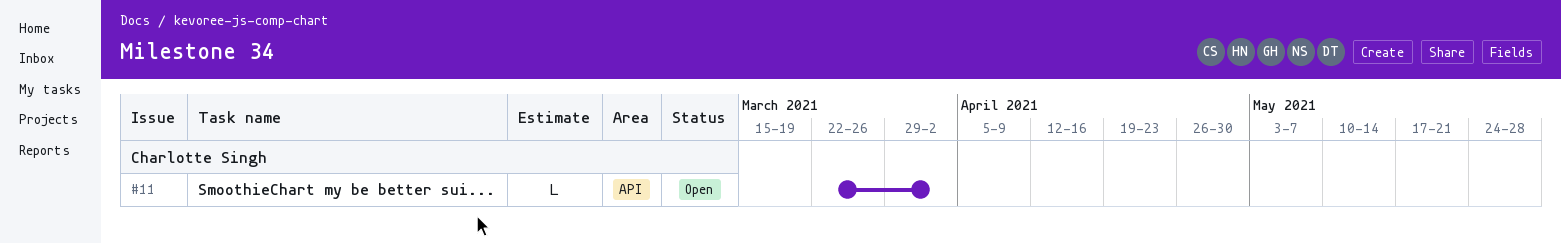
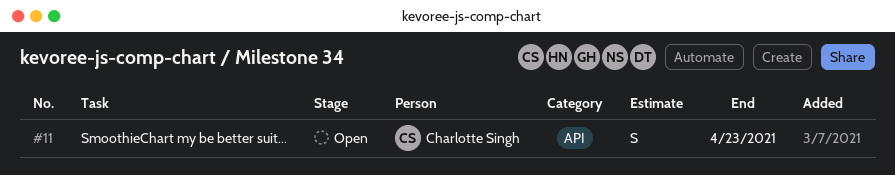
#11, estimate: L -> S
#11, due: Apr 2 -> Apr 23

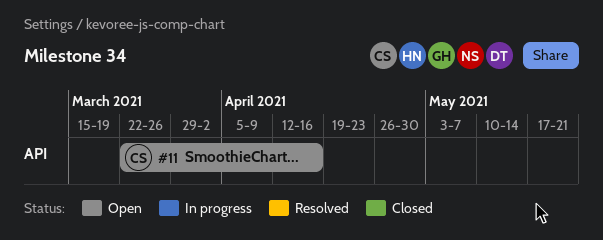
#11, due: Apr 23 -> Apr 16

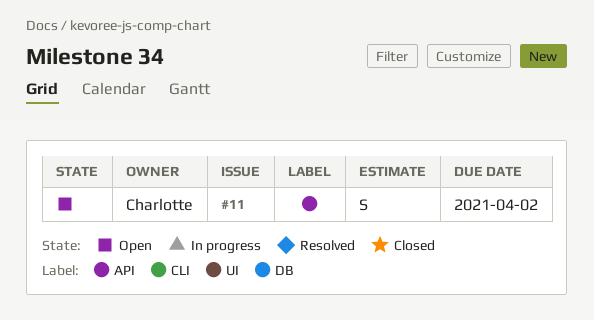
#11, due: Apr 16 -> Apr 2

